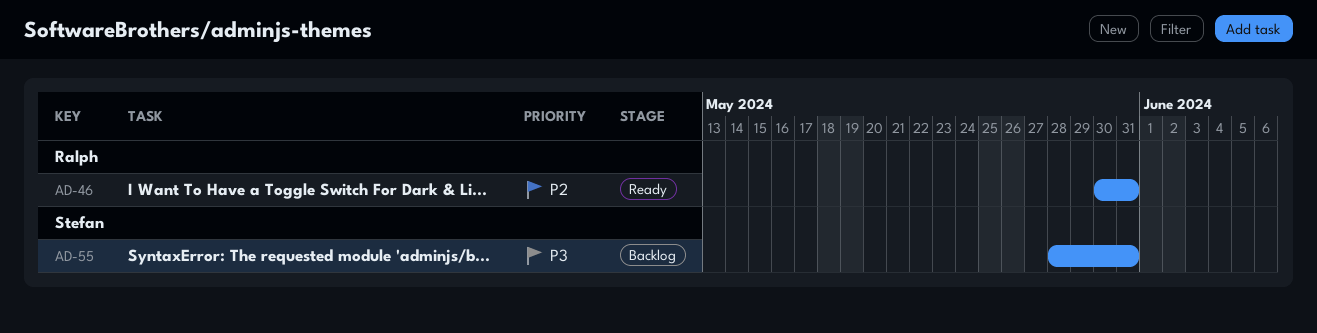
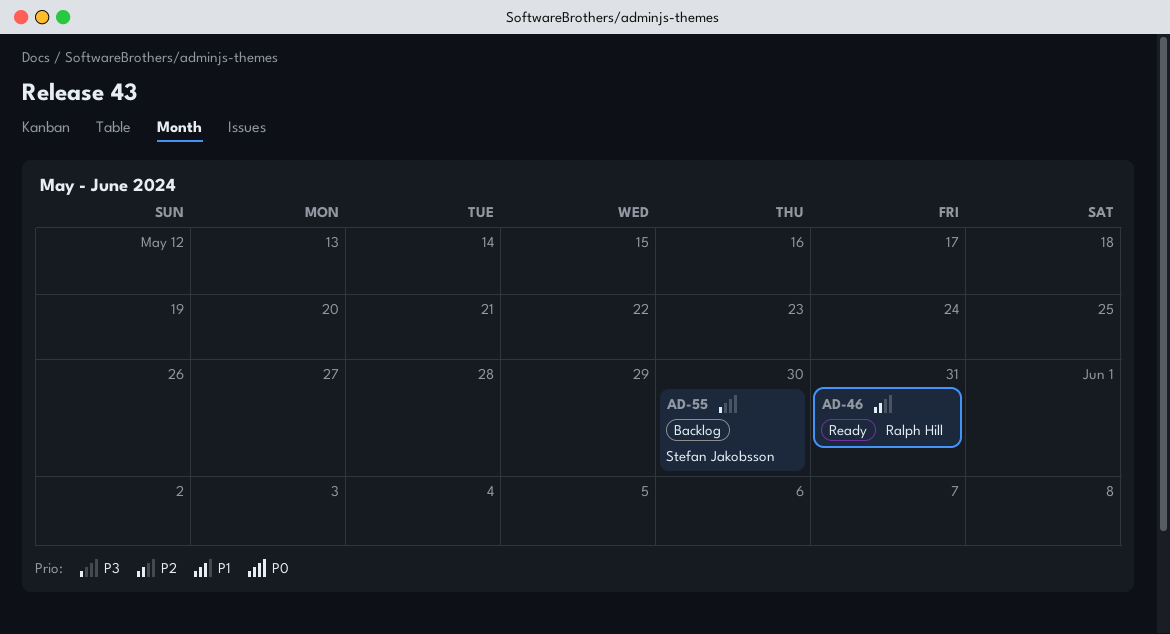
AD-55, due: May 31 -> May 30

